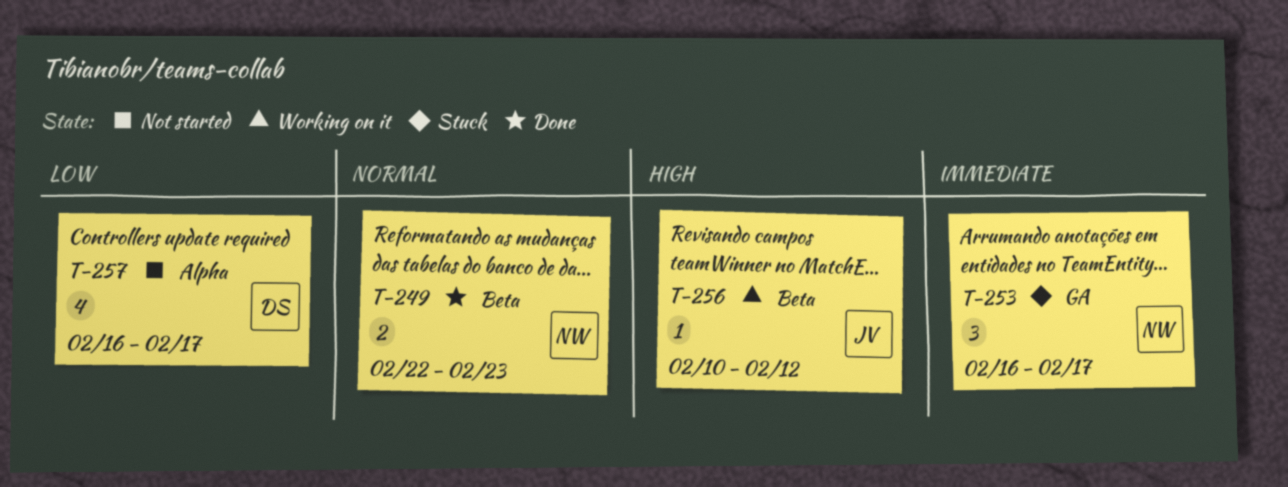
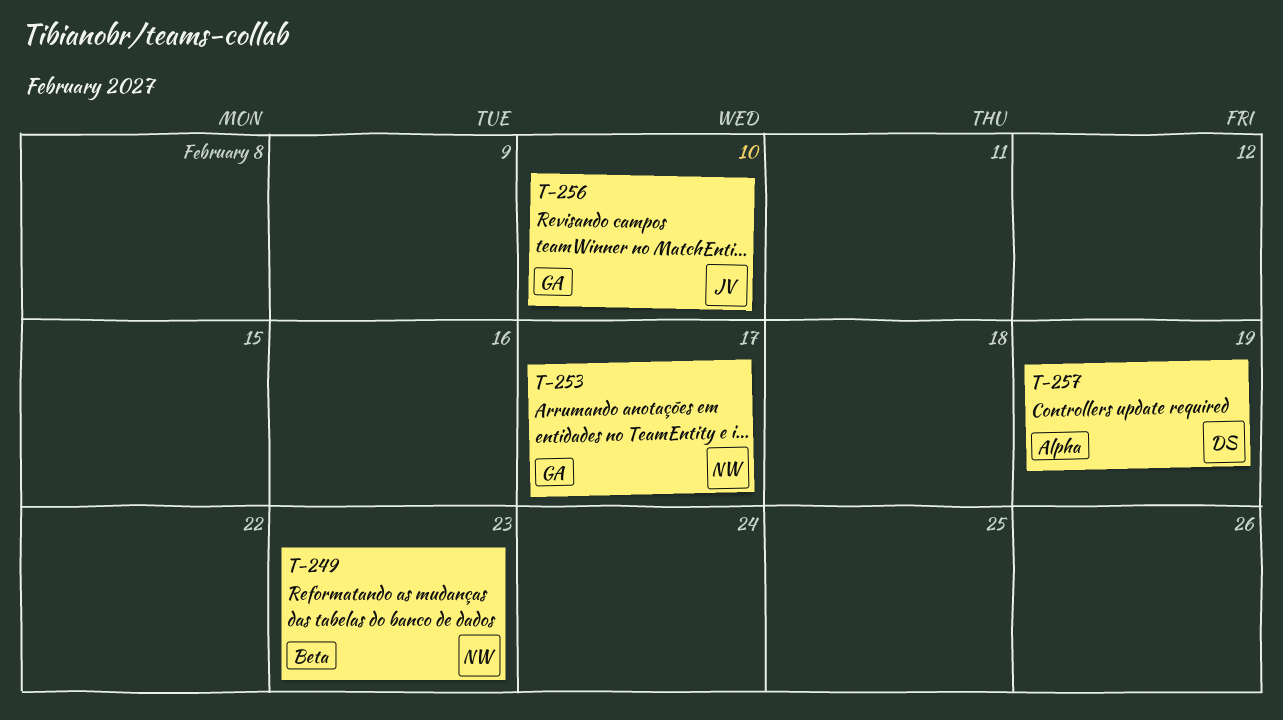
T-256, label: Beta -> GA
T-256, due: Feb 12 -> Feb 10
T-257, due: Feb 17 -> Feb 19

